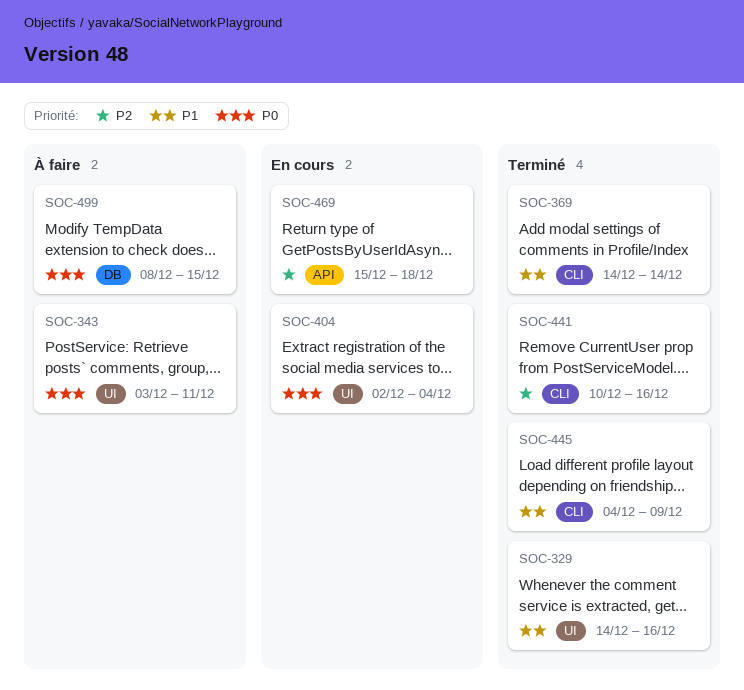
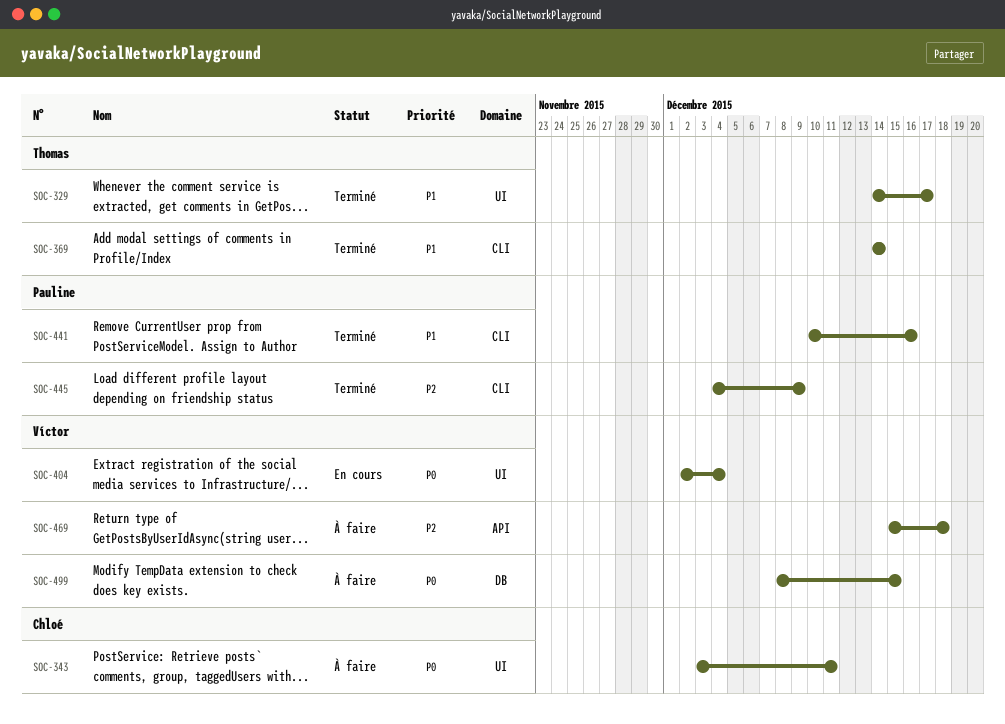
SOC-329, due: Dec 16 -> Dec 17
SOC-441, priority: P2 -> P1
SOC-445, priority: P1 -> P2
SOC-469, status: En cours -> À faire

